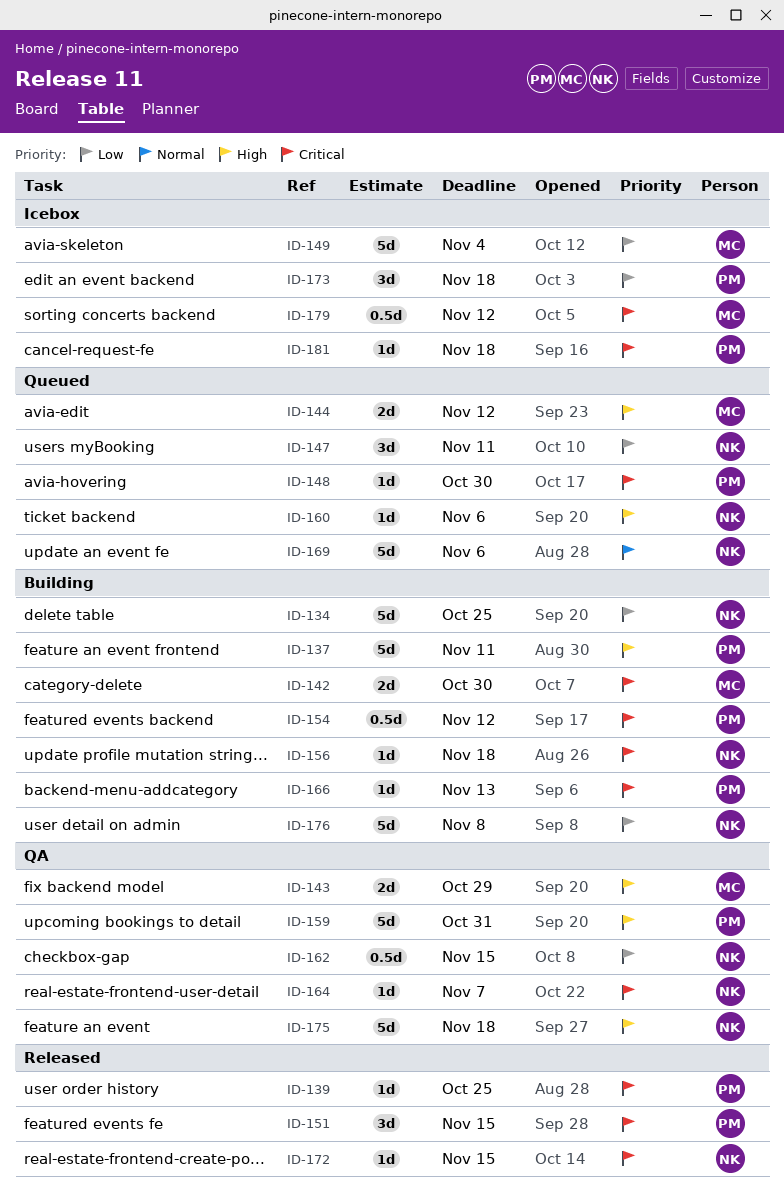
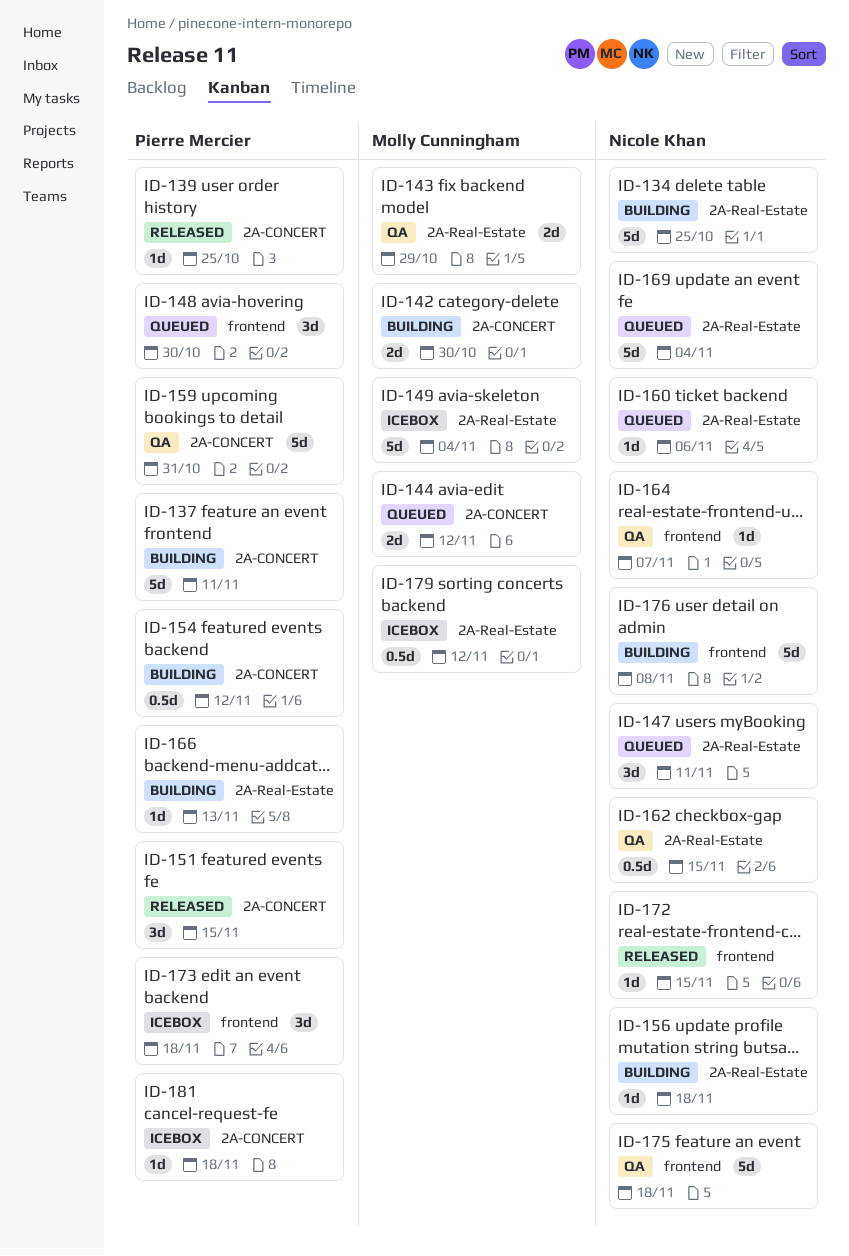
ID-148, estimate: 1d -> 3d
ID-169, due: Nov 6 -> Nov 4

